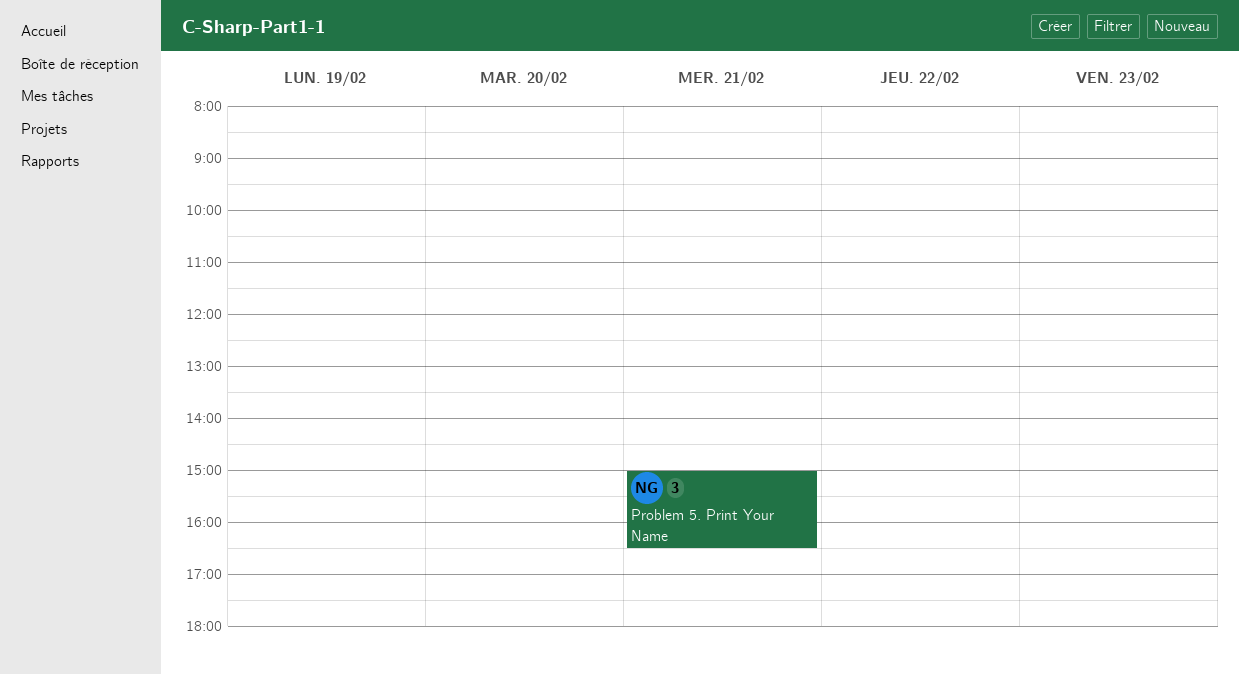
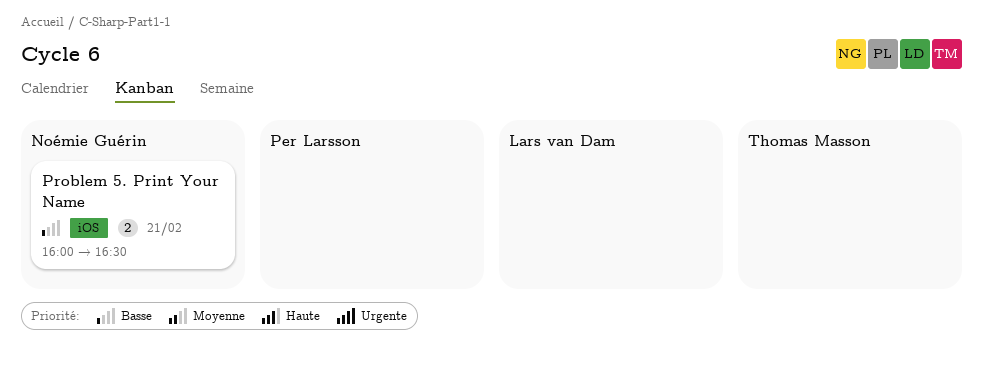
Problem 5. Print Your Name, estimate: 3 -> 2
Problem 5. Print Your Name, begins: 15:00 -> 16:00

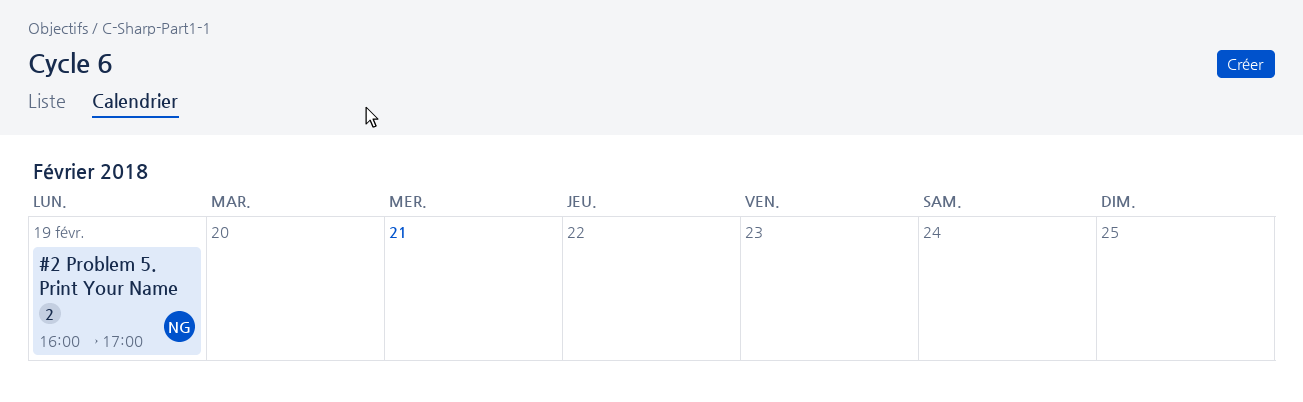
Problem 5. Print Your Name, day: Feb 21 -> Feb 19
Problem 5. Print Your Name, ends: 16:30 -> 17:00

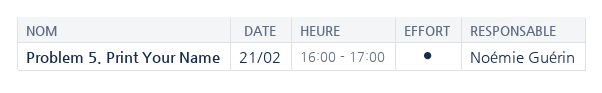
Problem 5. Print Your Name, estimate: 2 -> 1
Problem 5. Print Your Name, day: Feb 19 -> Feb 21

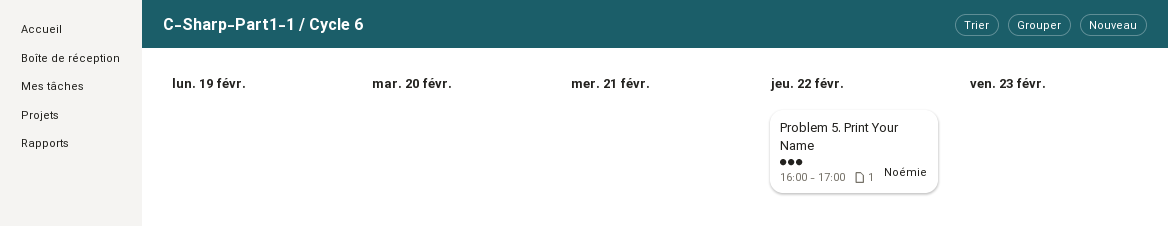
Problem 5. Print Your Name, estimate: 1 -> 3
Problem 5. Print Your Name, day: Feb 21 -> Feb 22

